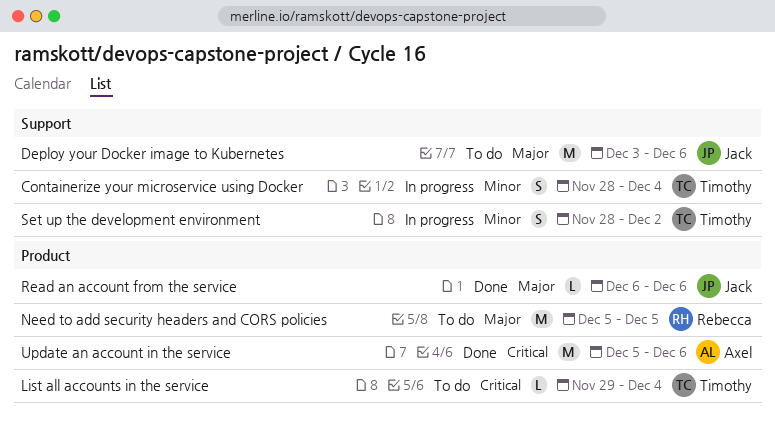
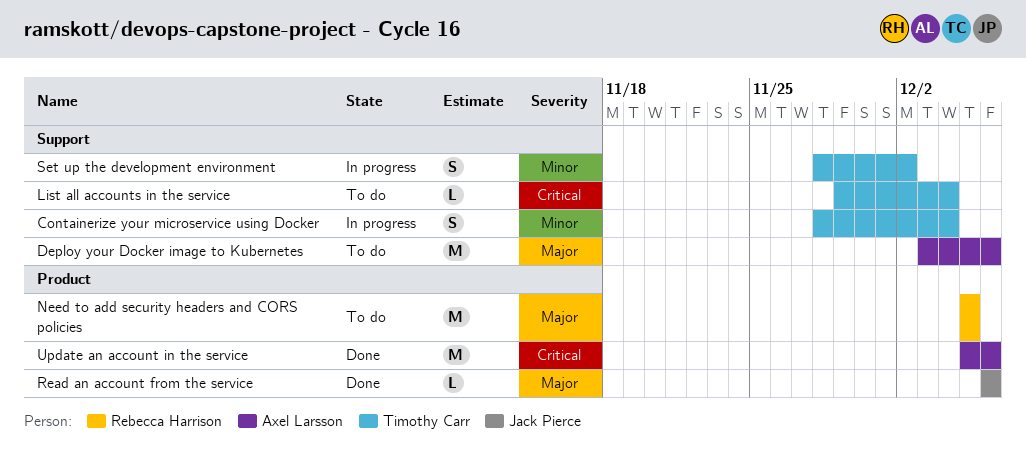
Deploy your Docker image to Kubernetes, owner: Jack Pierce -> Axel Larsson
List all accounts in the service, label: Product -> Support

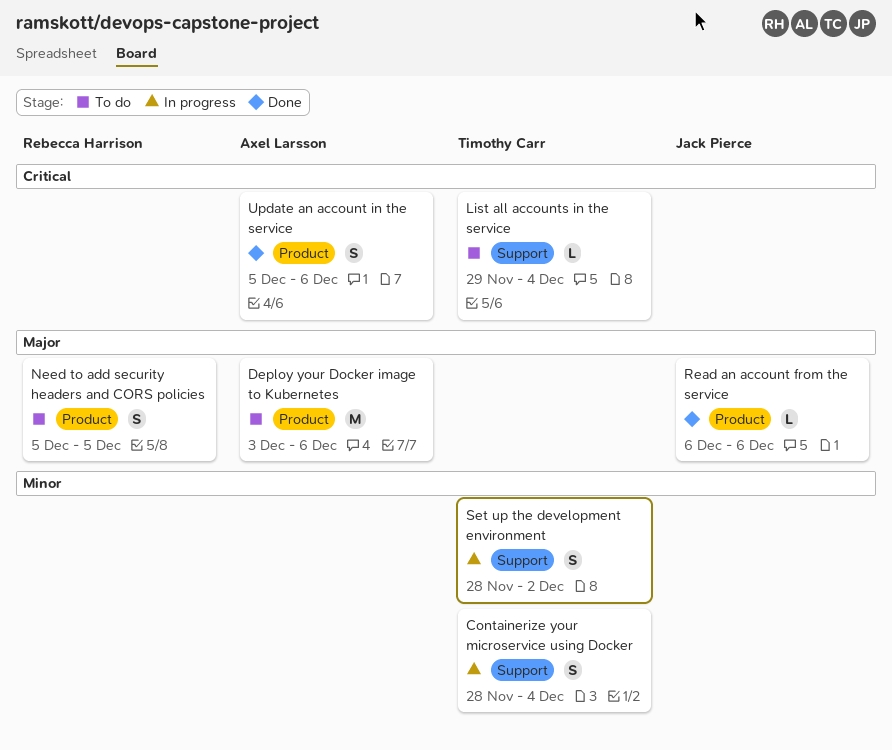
Deploy your Docker image to Kubernetes, label: Support -> Product
Need to add security headers and CORS policies, estimate: M -> S
Update an account in the service, estimate: M -> S

